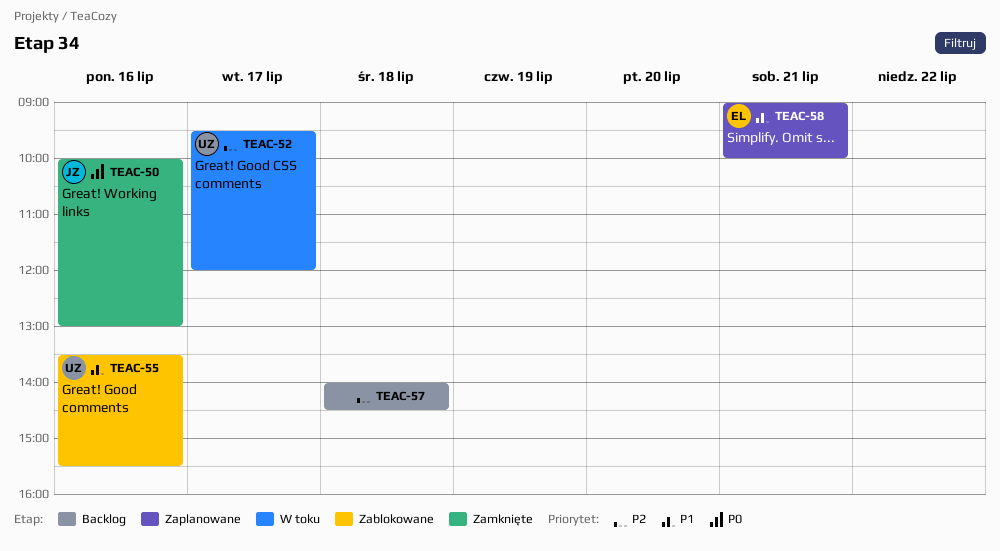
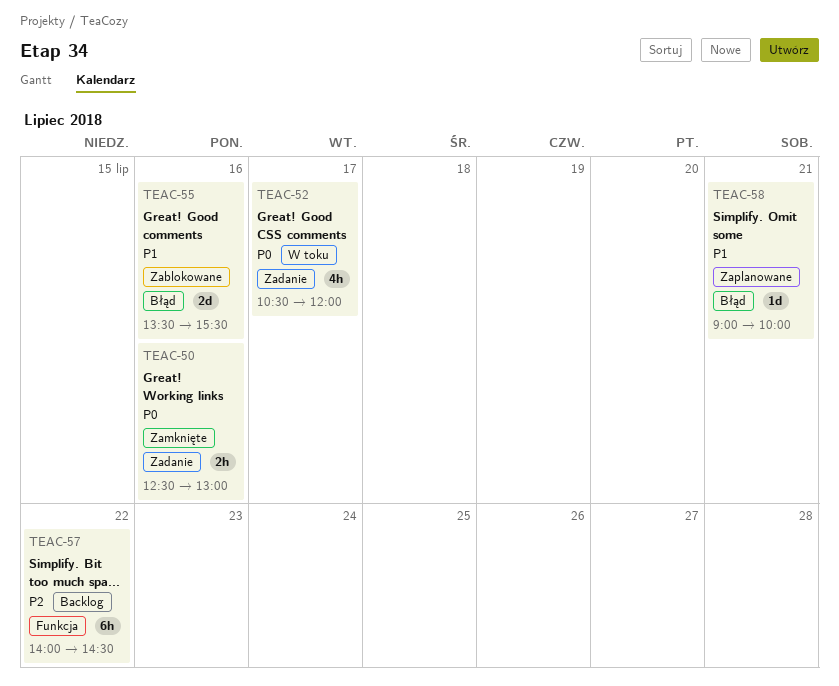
TEAC-50, begins: 10:00 -> 12:30
TEAC-52, priority: P2 -> P0
TEAC-52, begins: 09:30 -> 10:30
TEAC-57, day: Jul 18 -> Jul 22

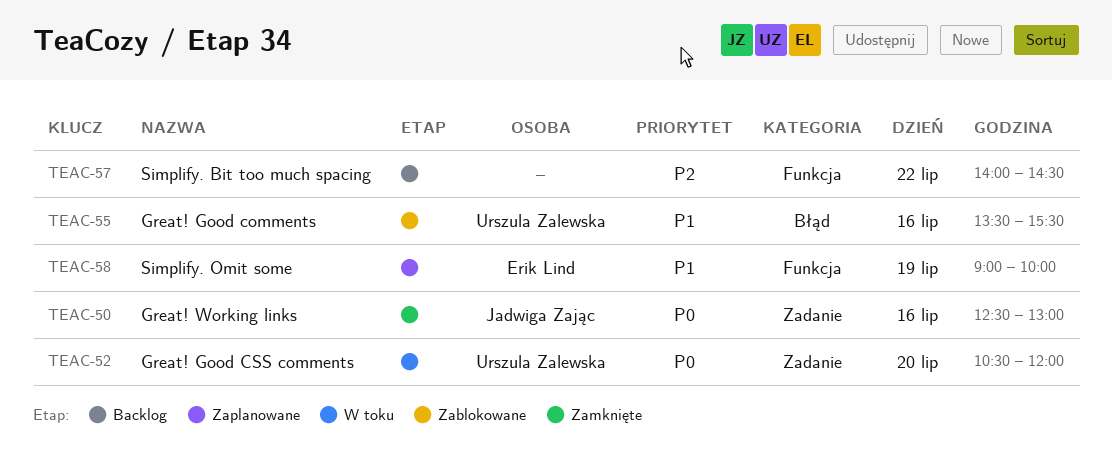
TEAC-52, day: Jul 17 -> Jul 20
TEAC-58, label: Błąd -> Funkcja
TEAC-58, day: Jul 21 -> Jul 19

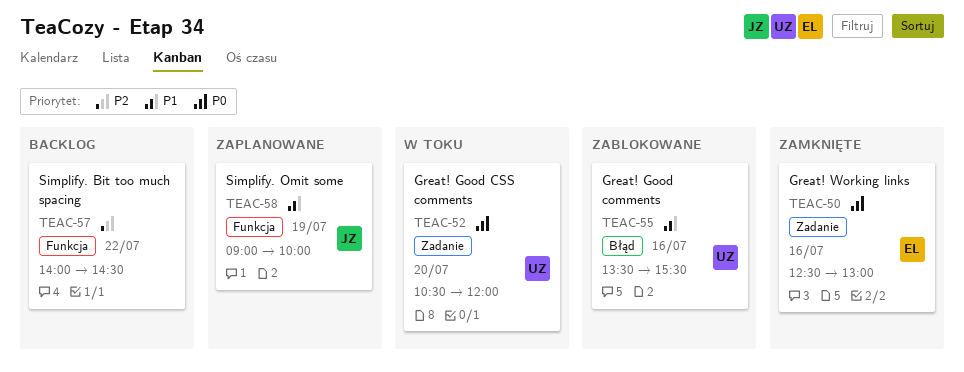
TEAC-50, owner: Jadwiga Zając -> Erik Lind
TEAC-58, owner: Erik Lind -> Jadwiga Zając

